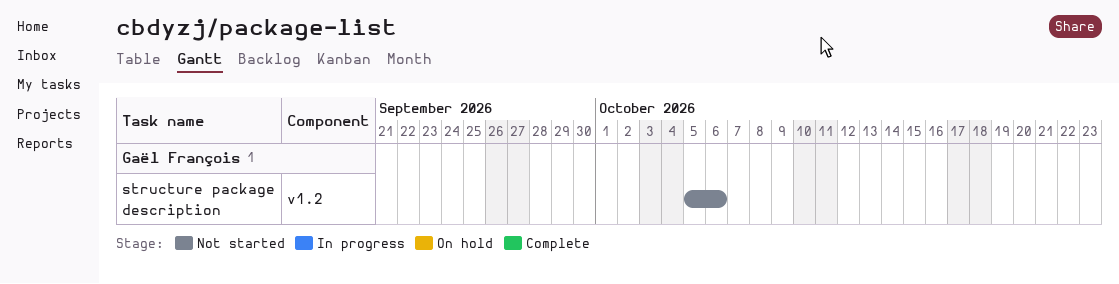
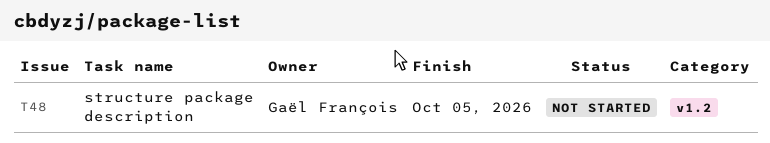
structure package description, due: Oct 6 -> Oct 5

